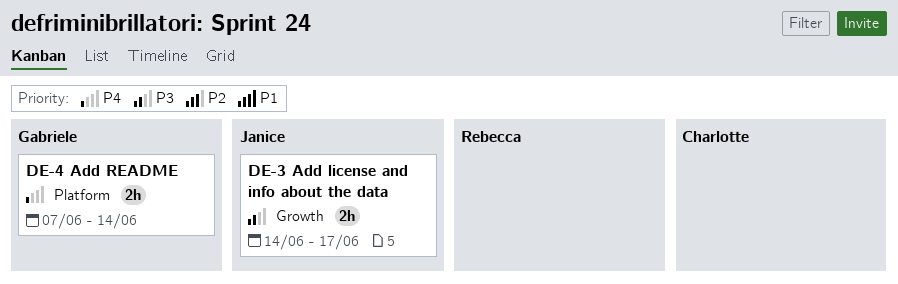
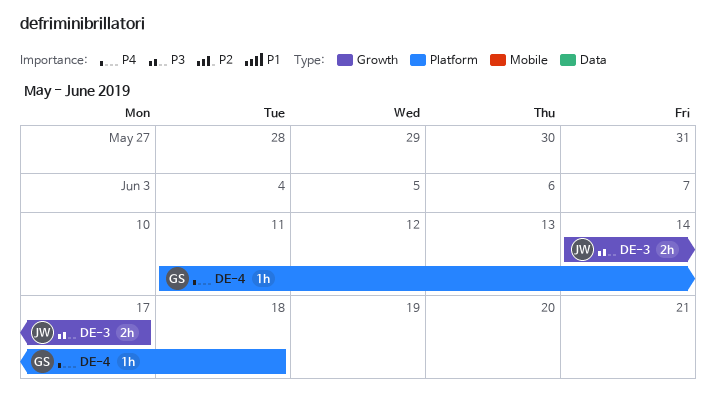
DE-4, estimate: 2h -> 1h
DE-4, start: Jun 7 -> Jun 11
DE-4, due: Jun 14 -> Jun 18

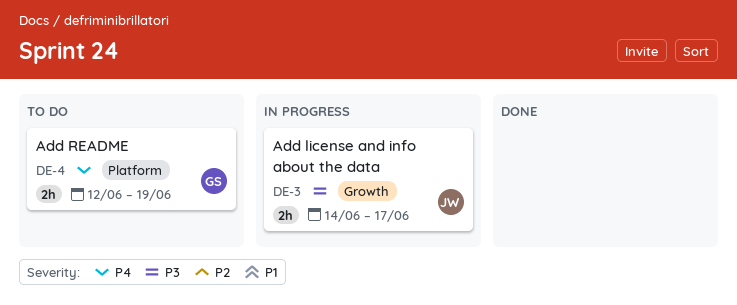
DE-4, estimate: 1h -> 2h
DE-4, start: Jun 11 -> Jun 12
DE-4, due: Jun 18 -> Jun 19

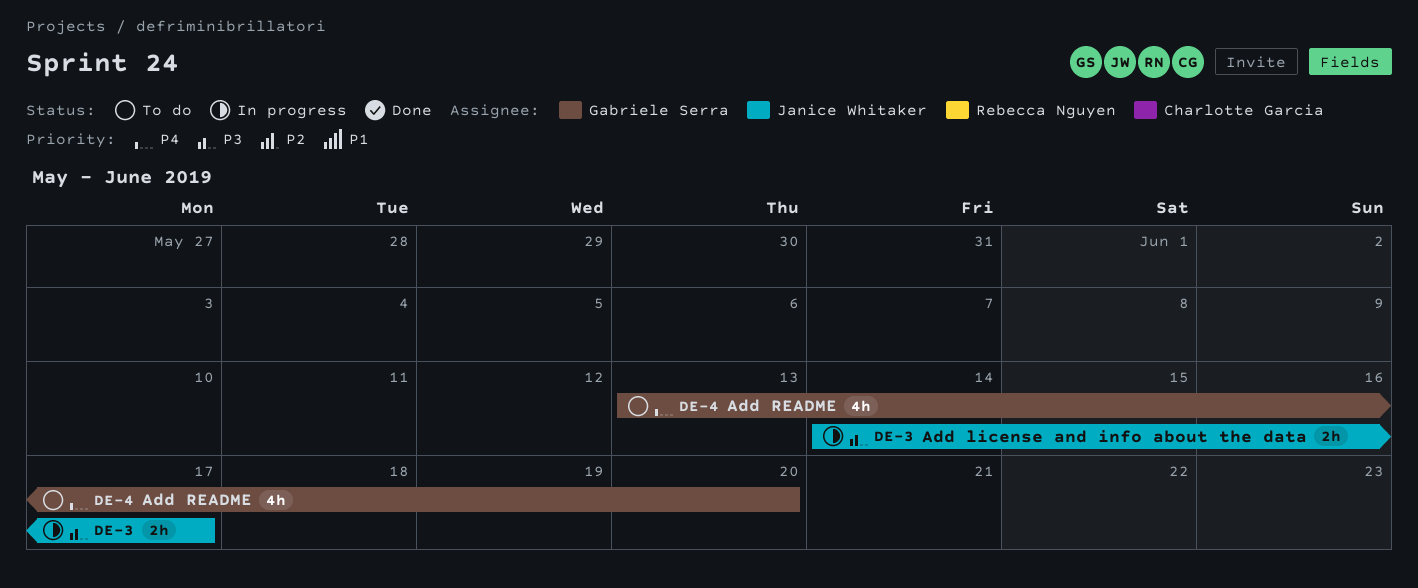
DE-4, estimate: 2h -> 4h
DE-4, start: Jun 12 -> Jun 13
DE-4, due: Jun 19 -> Jun 20

